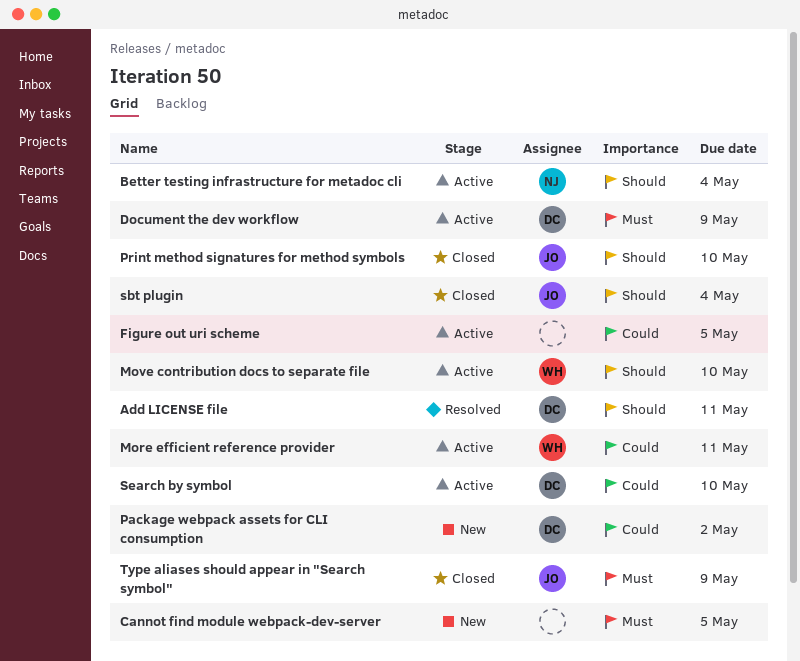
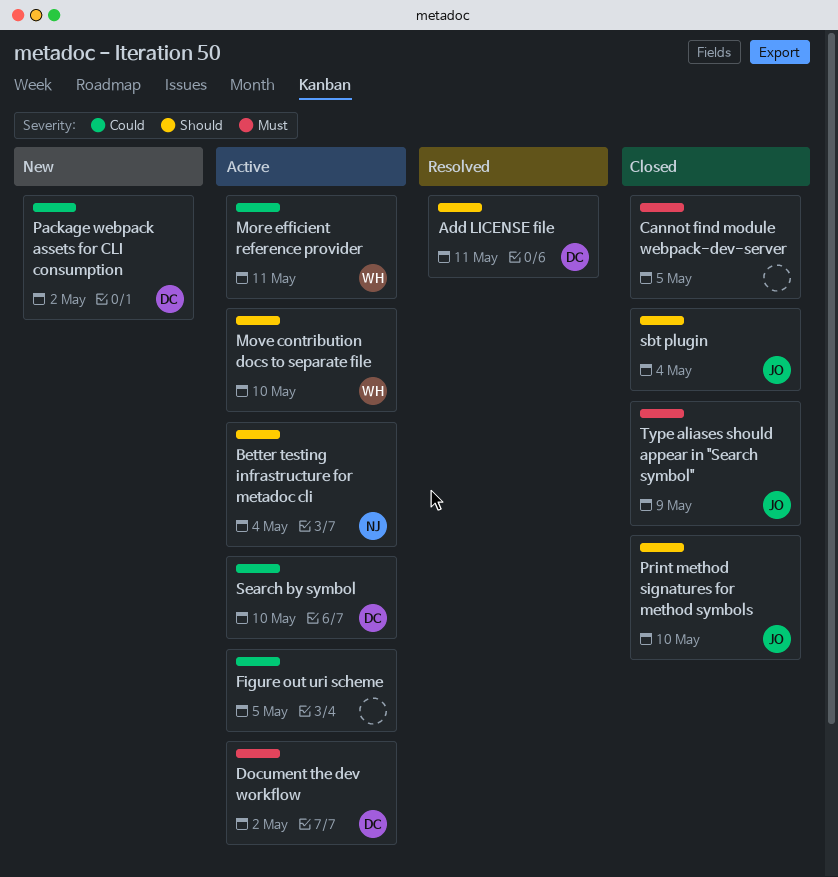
Cannot find module webpack-dev-server, status: New -> Closed
Document the dev workflow, due: May 9 -> May 2

